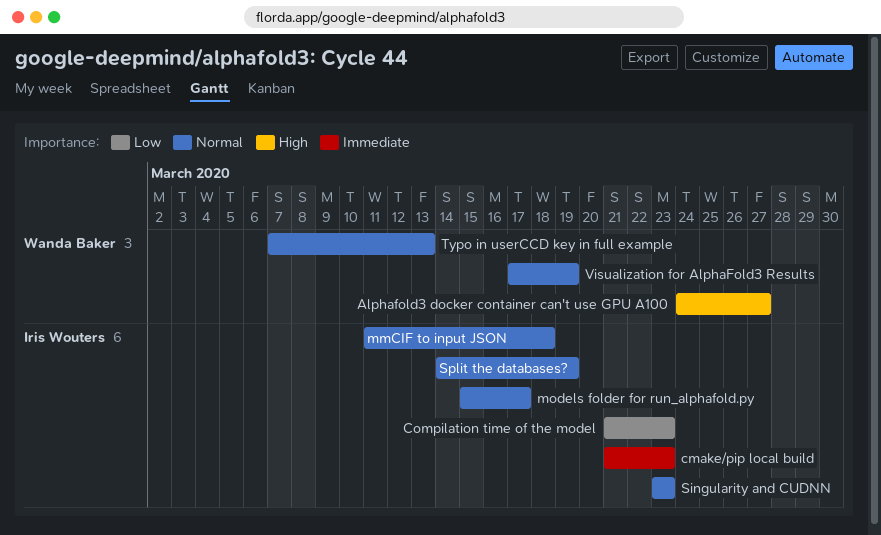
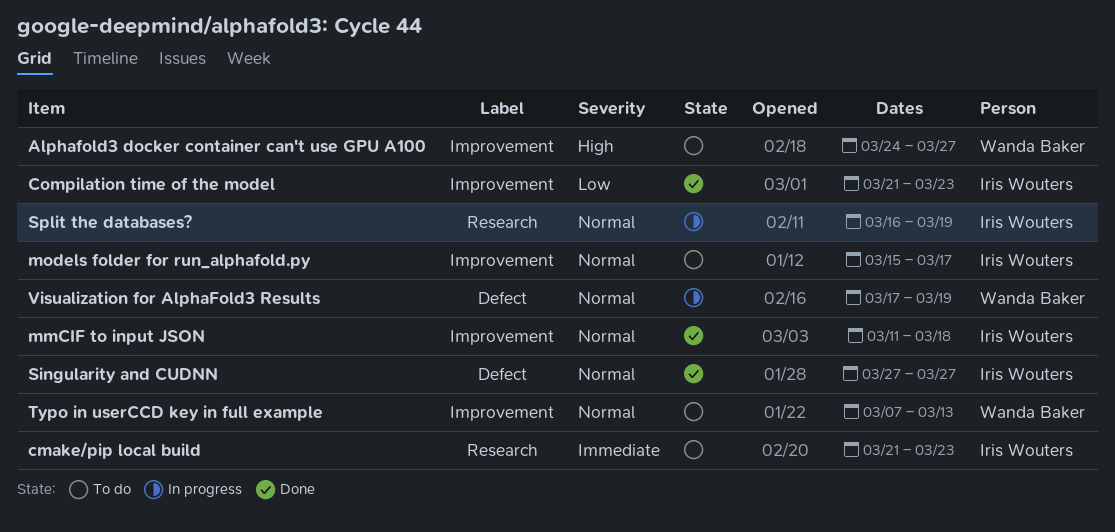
Singularity and CUDNN, start: Mar 23 -> Mar 27
Singularity and CUDNN, due: Mar 23 -> Mar 27
Split the databases?, start: Mar 14 -> Mar 16

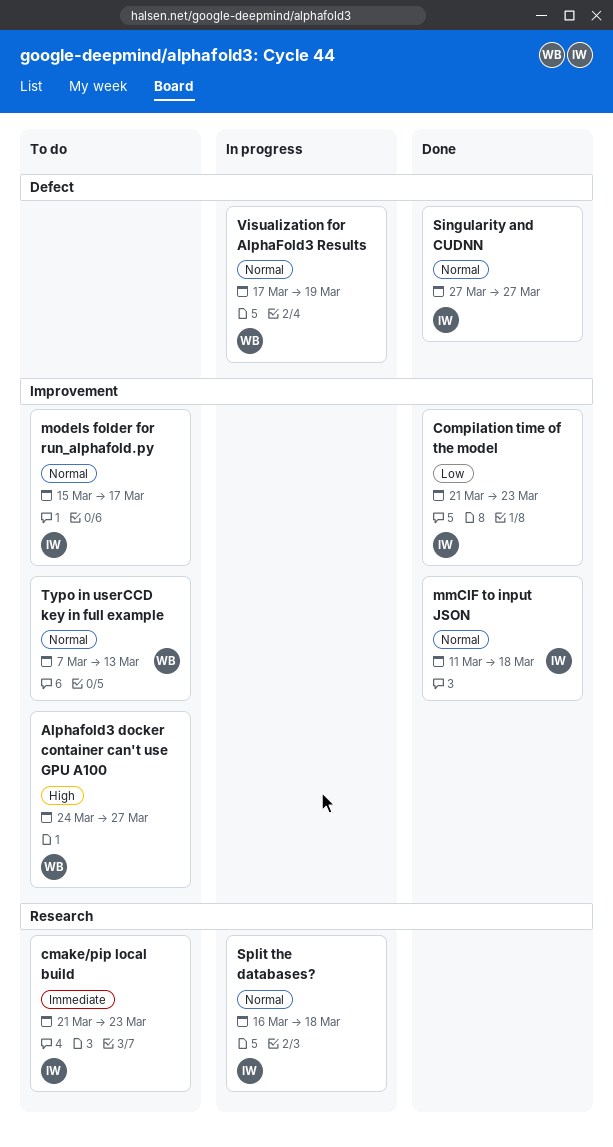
Split the databases?, due: Mar 19 -> Mar 18

